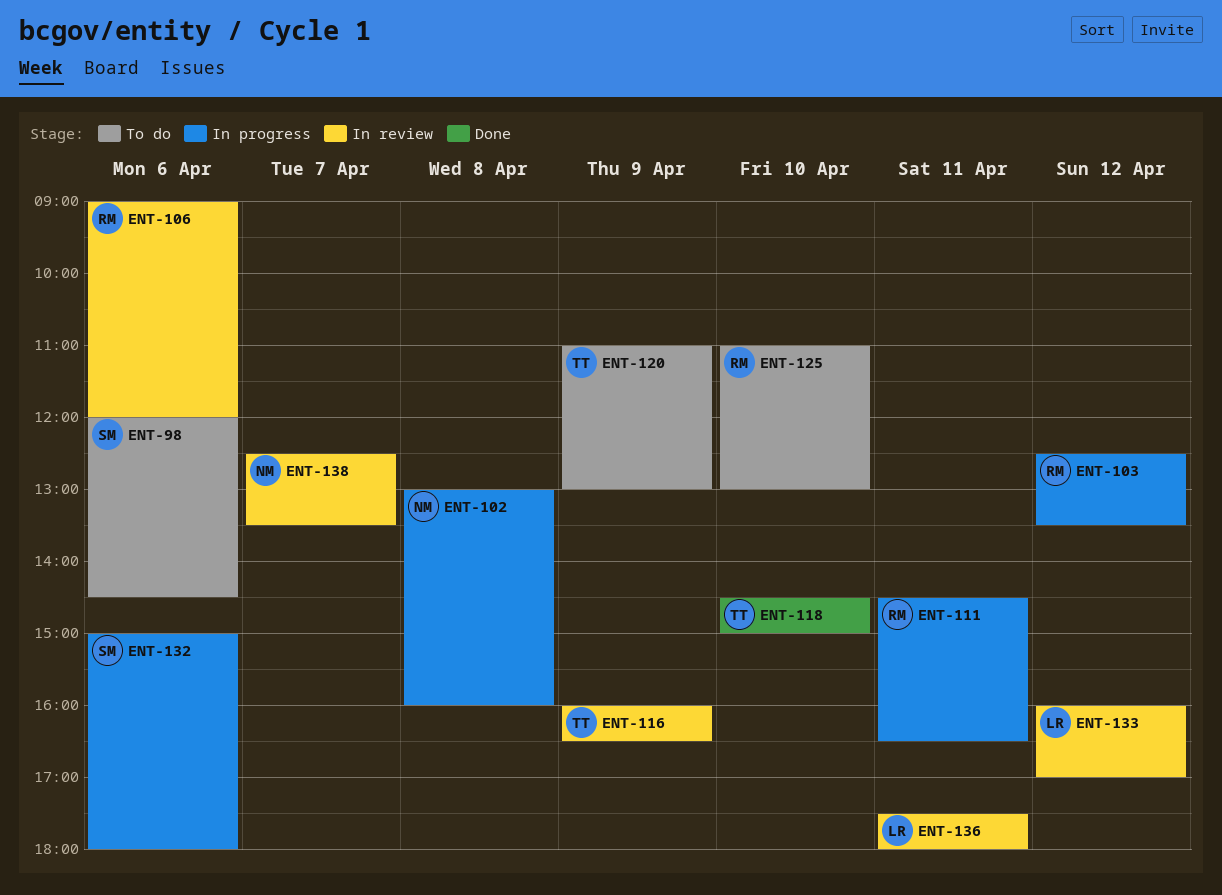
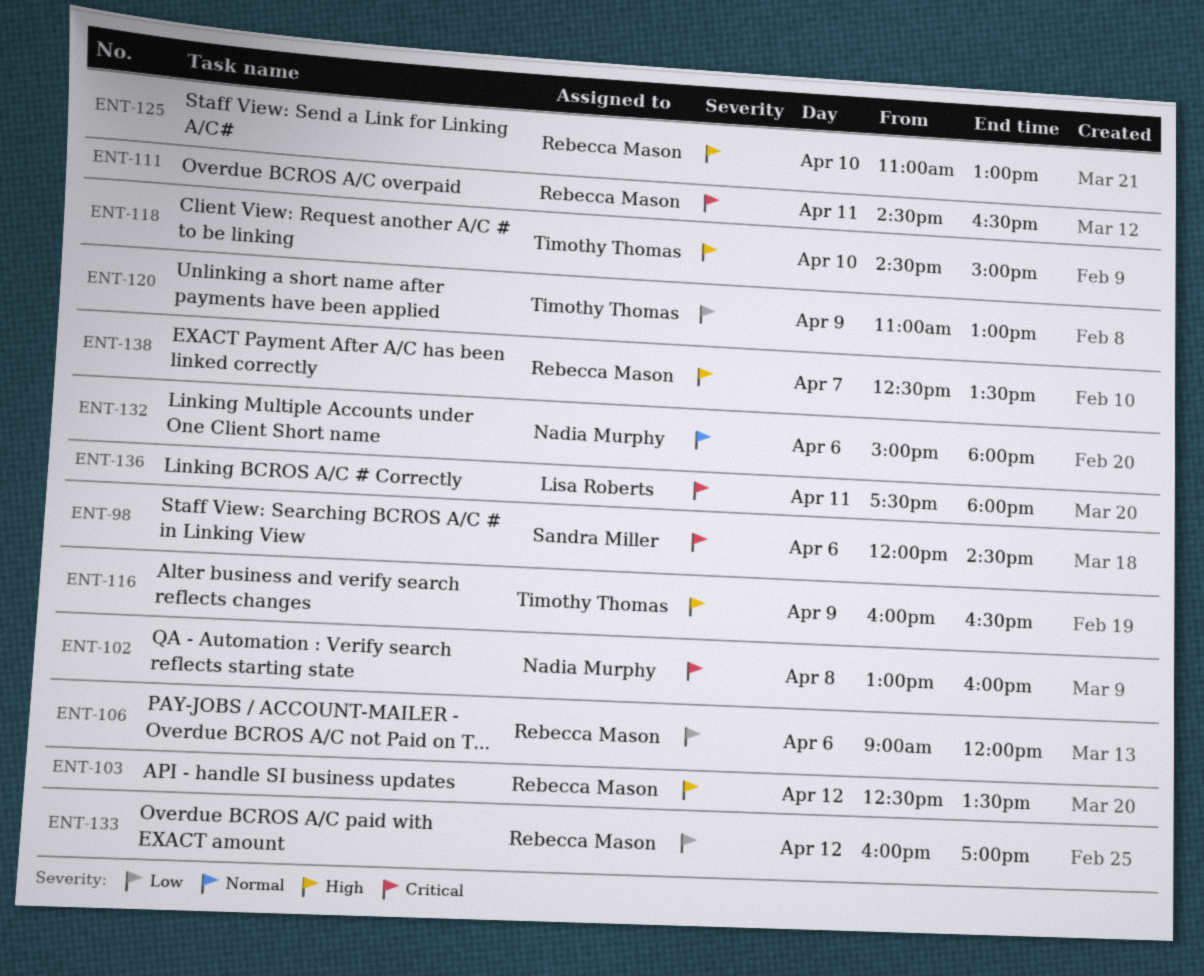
ENT-132, owner: Sandra Miller -> Nadia Murphy
ENT-133, owner: Lisa Roberts -> Rebecca Mason
ENT-138, owner: Nadia Murphy -> Rebecca Mason

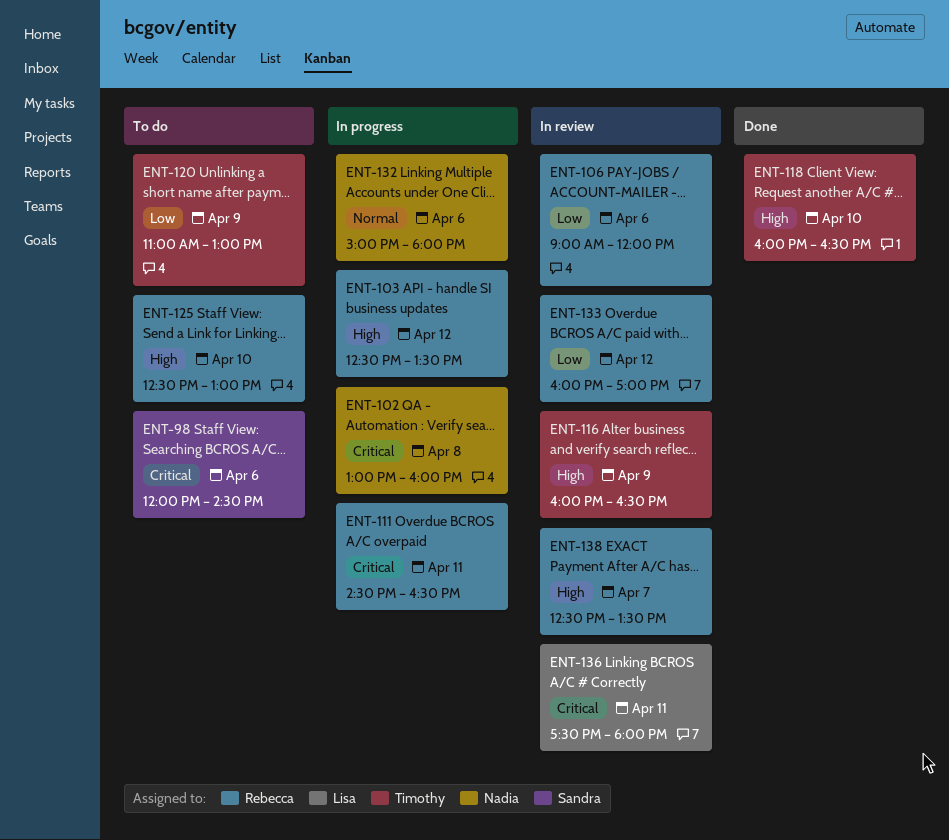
ENT-118, begins: 14:30 -> 16:00
ENT-118, ends: 15:00 -> 16:30
ENT-125, begins: 11:00 -> 12:30

